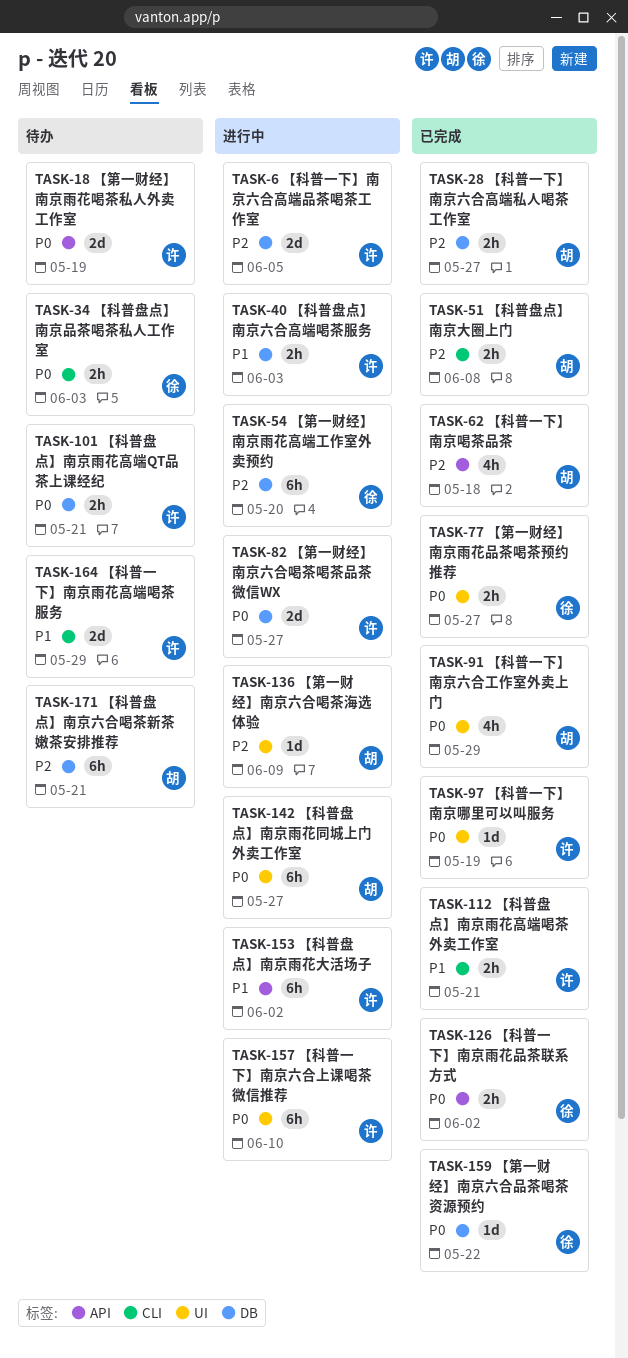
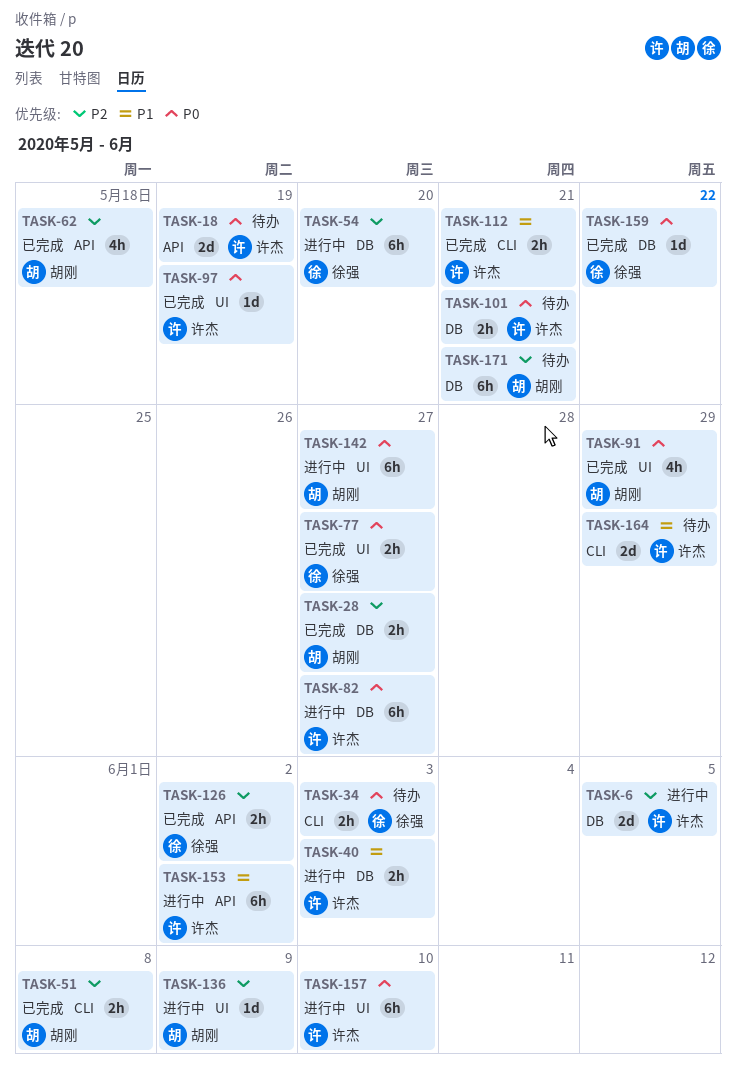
TASK-82, estimate: 2d -> 6h
TASK-126, priority: P0 -> P2

